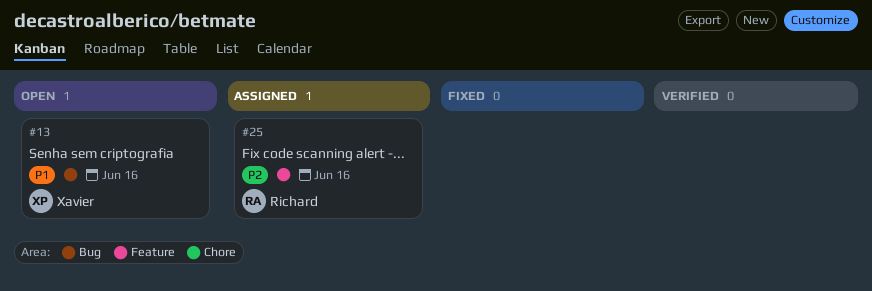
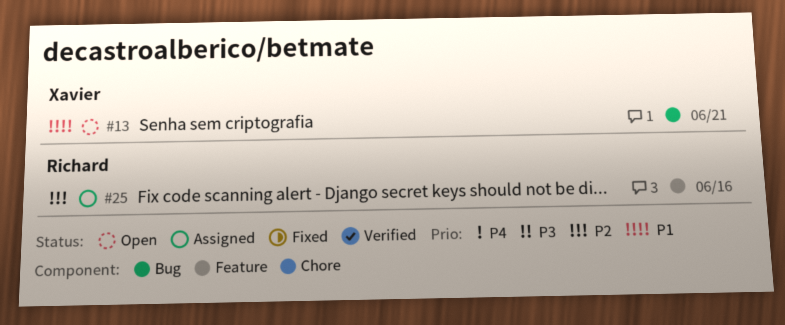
#13, due: Jun 16 -> Jun 21

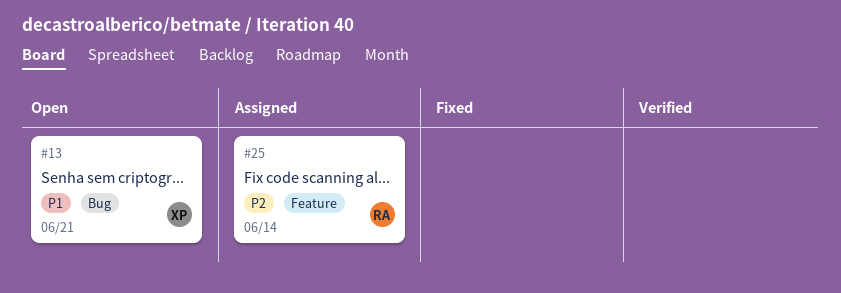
#25, due: Jun 16 -> Jun 14

